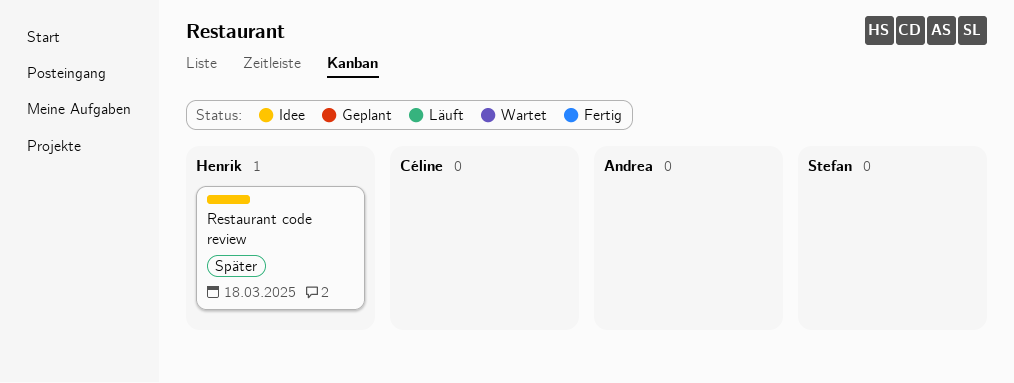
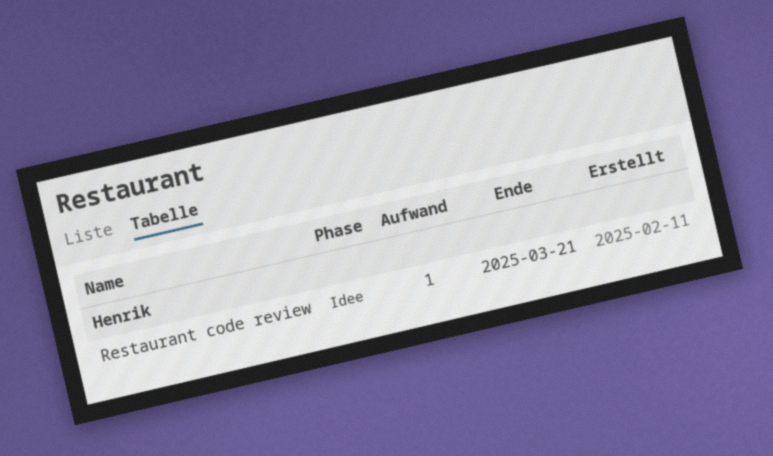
Restaurant code review, due: Mar 18 -> Mar 21

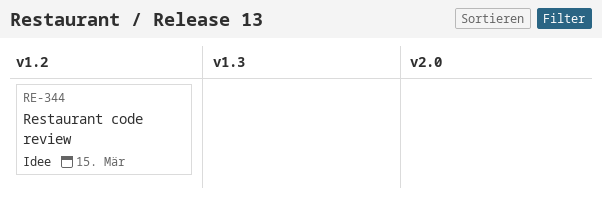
Restaurant code review, due: Mar 21 -> Mar 15

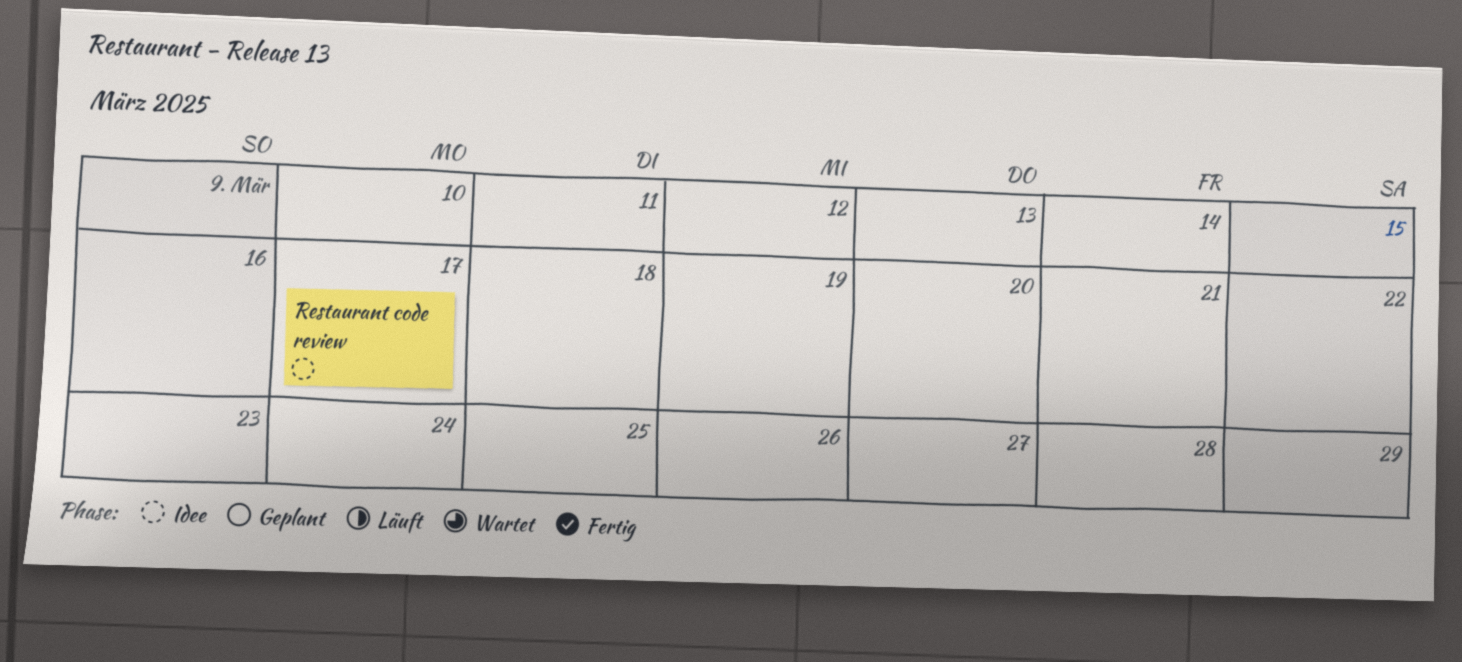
Restaurant code review, due: Mar 15 -> Mar 17

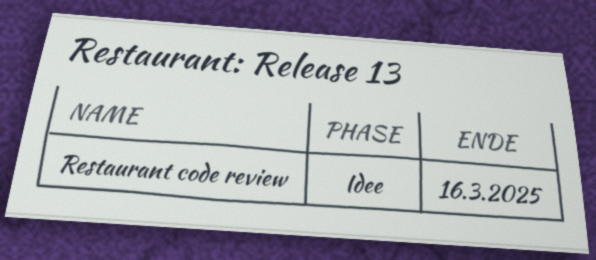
Restaurant code review, due: Mar 17 -> Mar 16

